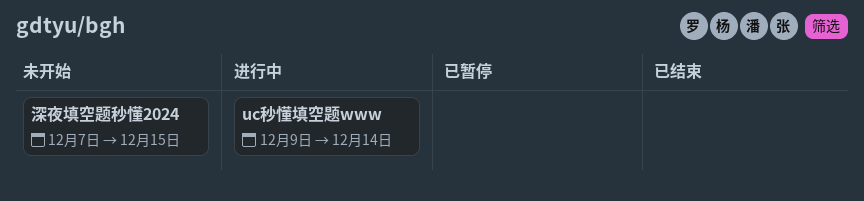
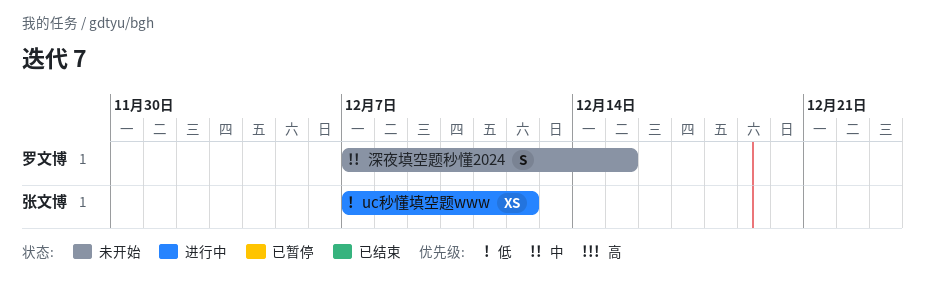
uc秒懂填空题www, start: Dec 9 -> Dec 7
uc秒懂填空题www, due: Dec 14 -> Dec 12

